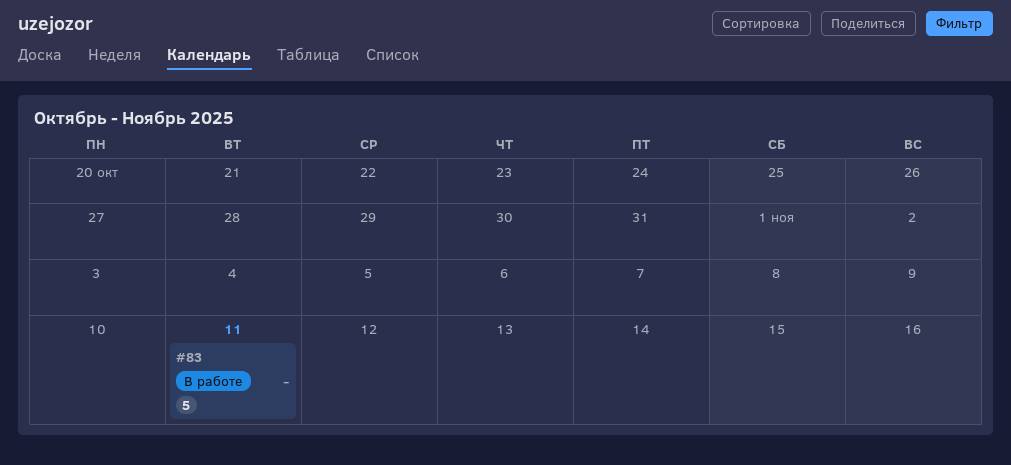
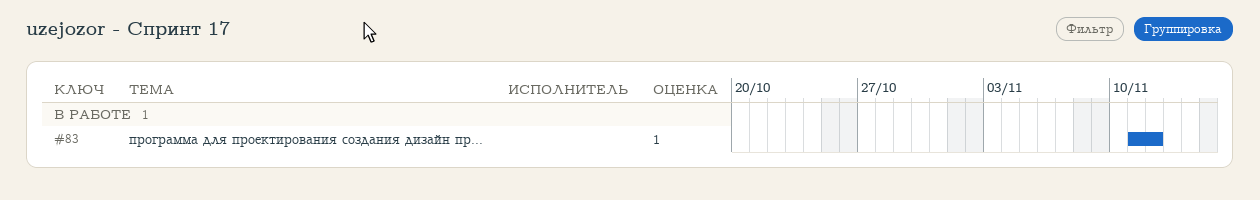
#83, estimate: 5 -> 1
#83, due: Nov 11 -> Nov 12

